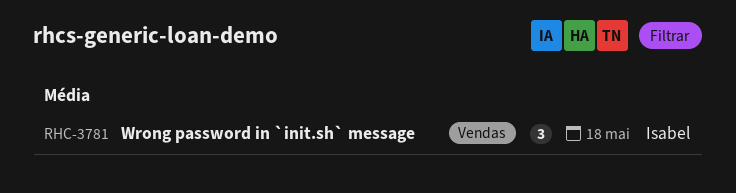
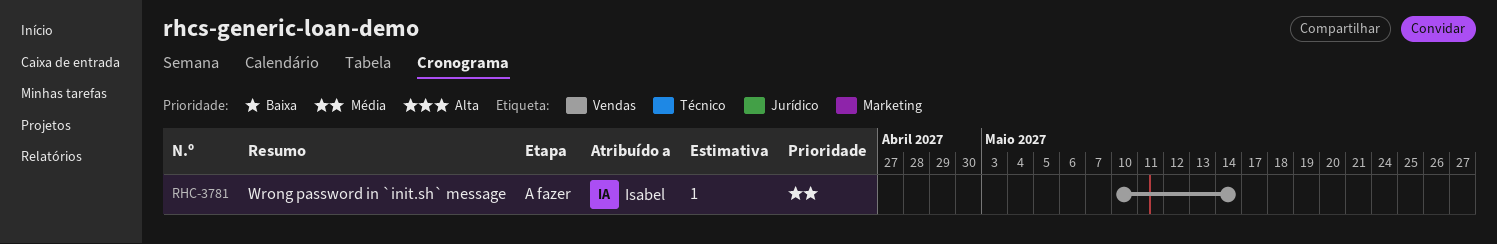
RHC-3781, estimate: 3 -> 1
RHC-3781, due: May 18 -> May 14

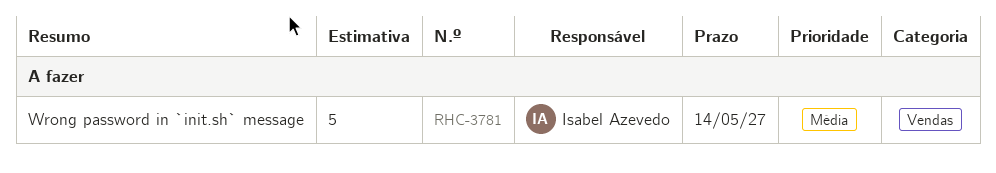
RHC-3781, estimate: 1 -> 5

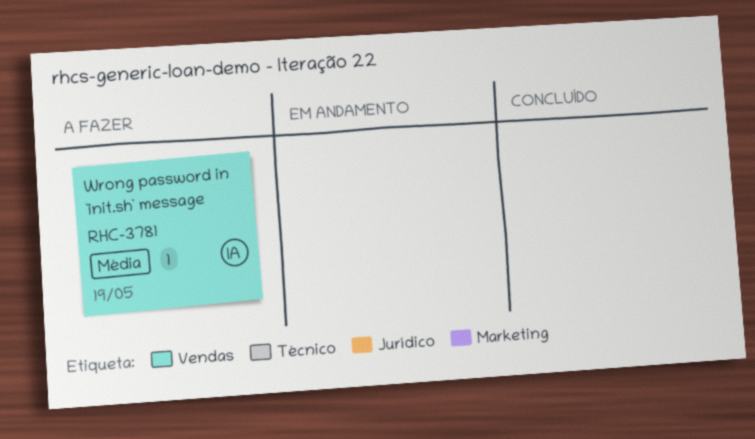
RHC-3781, estimate: 5 -> 1
RHC-3781, due: May 14 -> May 19

